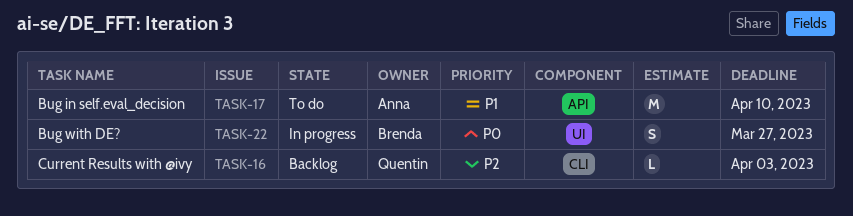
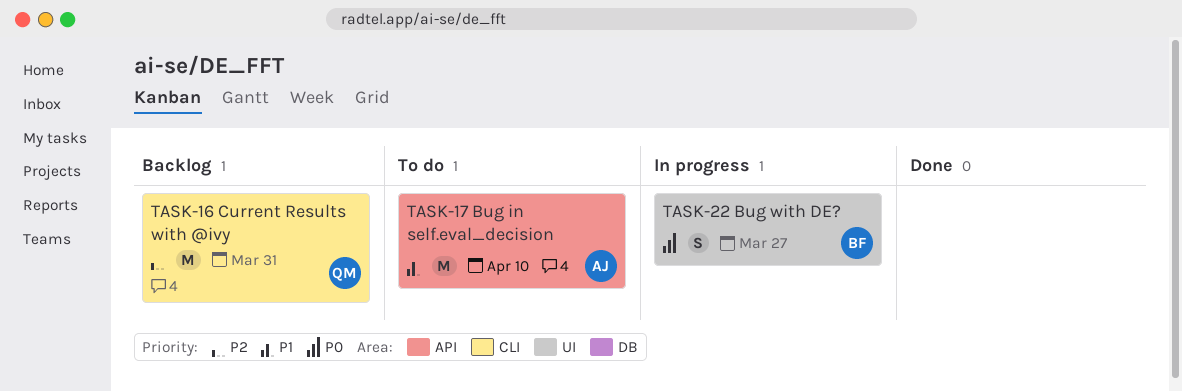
TASK-16, estimate: L -> M
TASK-16, due: Apr 3 -> Mar 31

